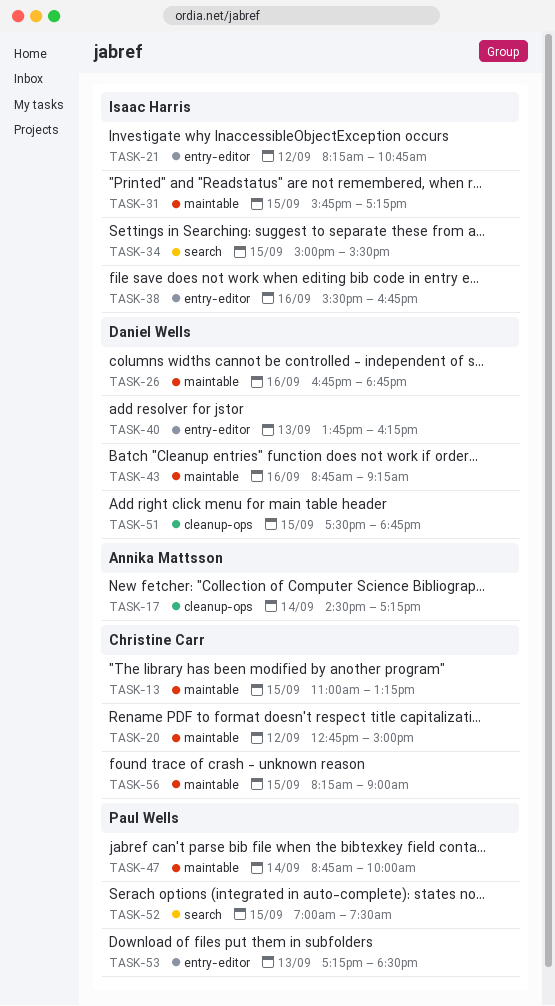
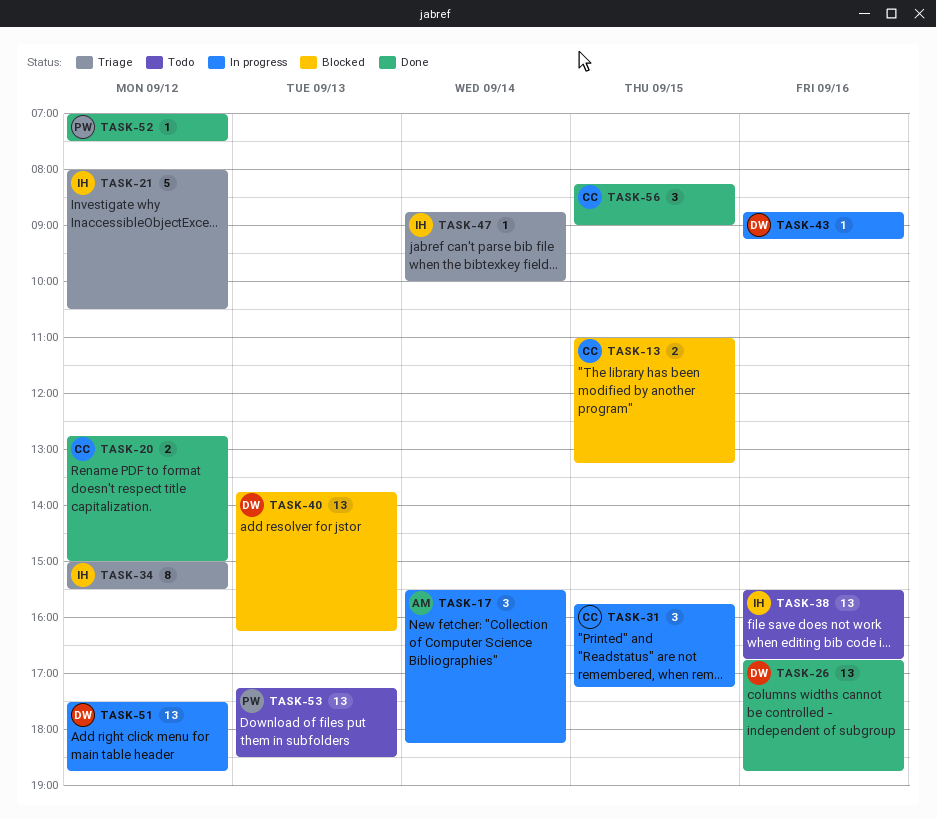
TASK-17, begins: 14:30 -> 15:30
TASK-17, ends: 17:15 -> 18:15
TASK-21, begins: 08:15 -> 08:00
TASK-21, ends: 10:45 -> 10:30
TASK-31, owner: Isaac Harris -> Christine Carr
TASK-34, day: Sep 15 -> Sep 12
TASK-47, owner: Paul Wells -> Isaac Harris
TASK-51, day: Sep 15 -> Sep 12
TASK-52, day: Sep 15 -> Sep 12

